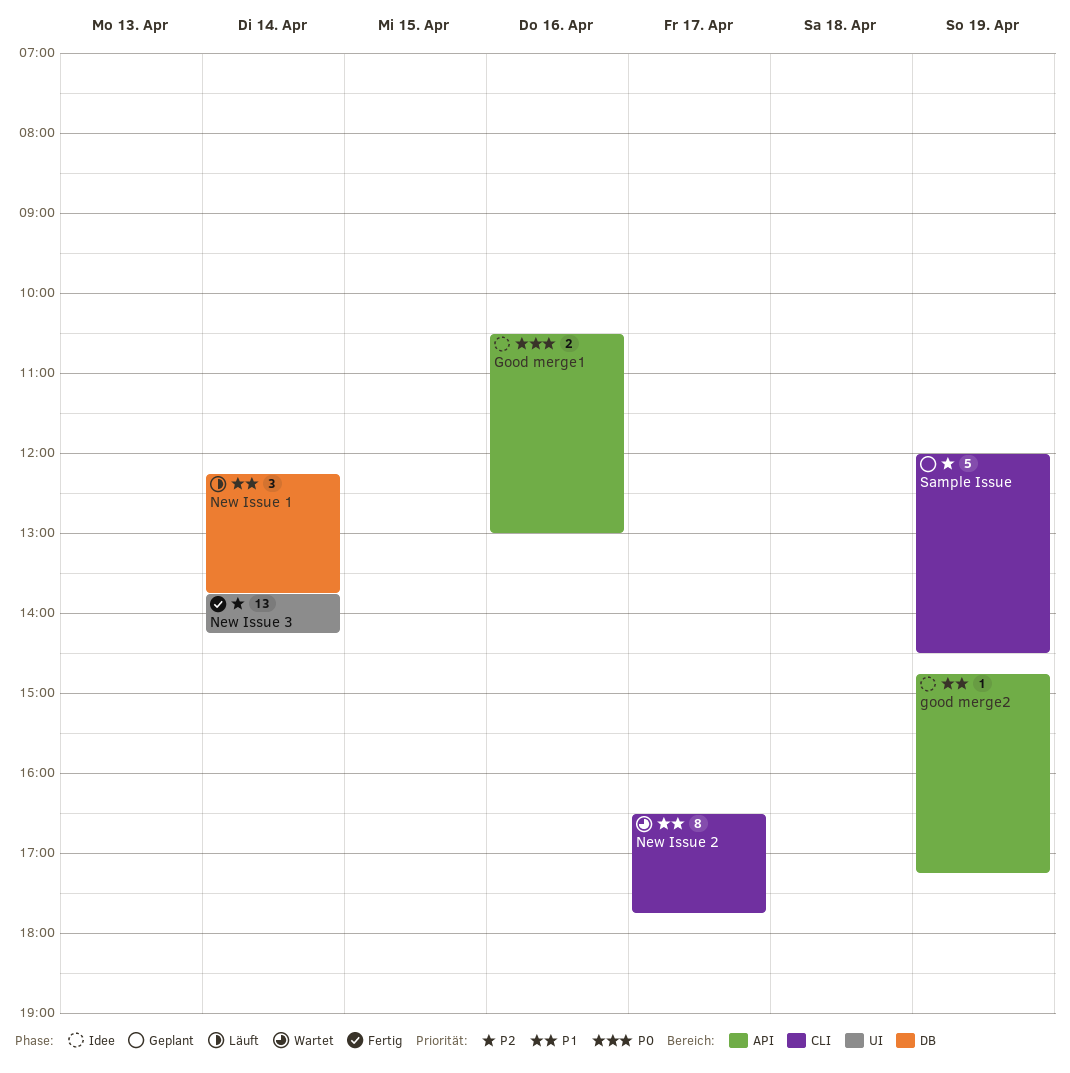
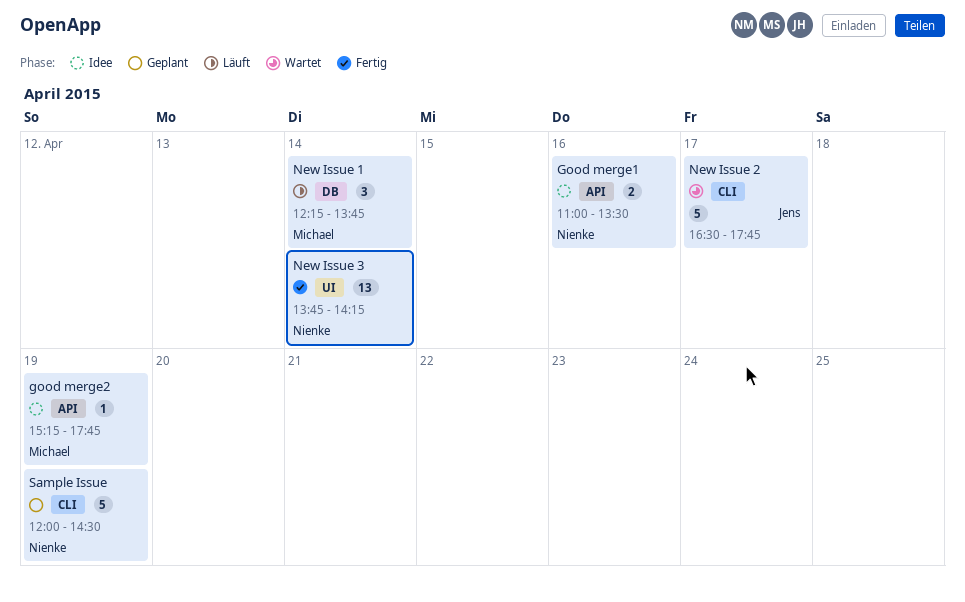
Good merge1, begins: 10:30 -> 11:00
Good merge1, ends: 13:00 -> 13:30
good merge2, begins: 14:45 -> 15:15
good merge2, ends: 17:15 -> 17:45
New Issue 2, estimate: 8 -> 5

